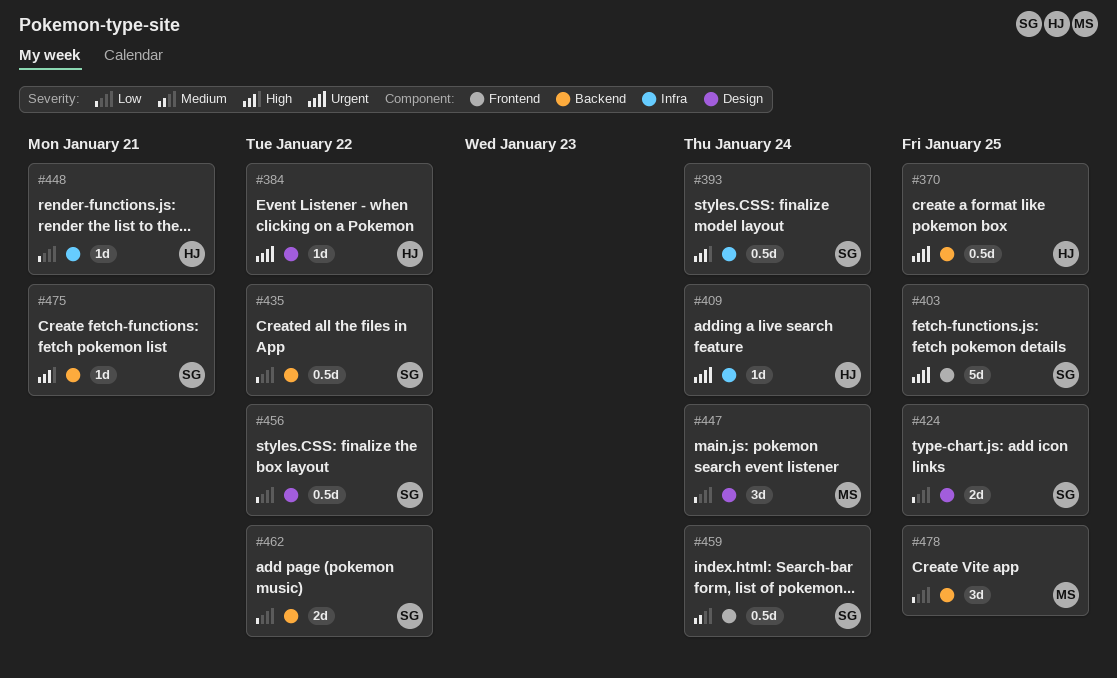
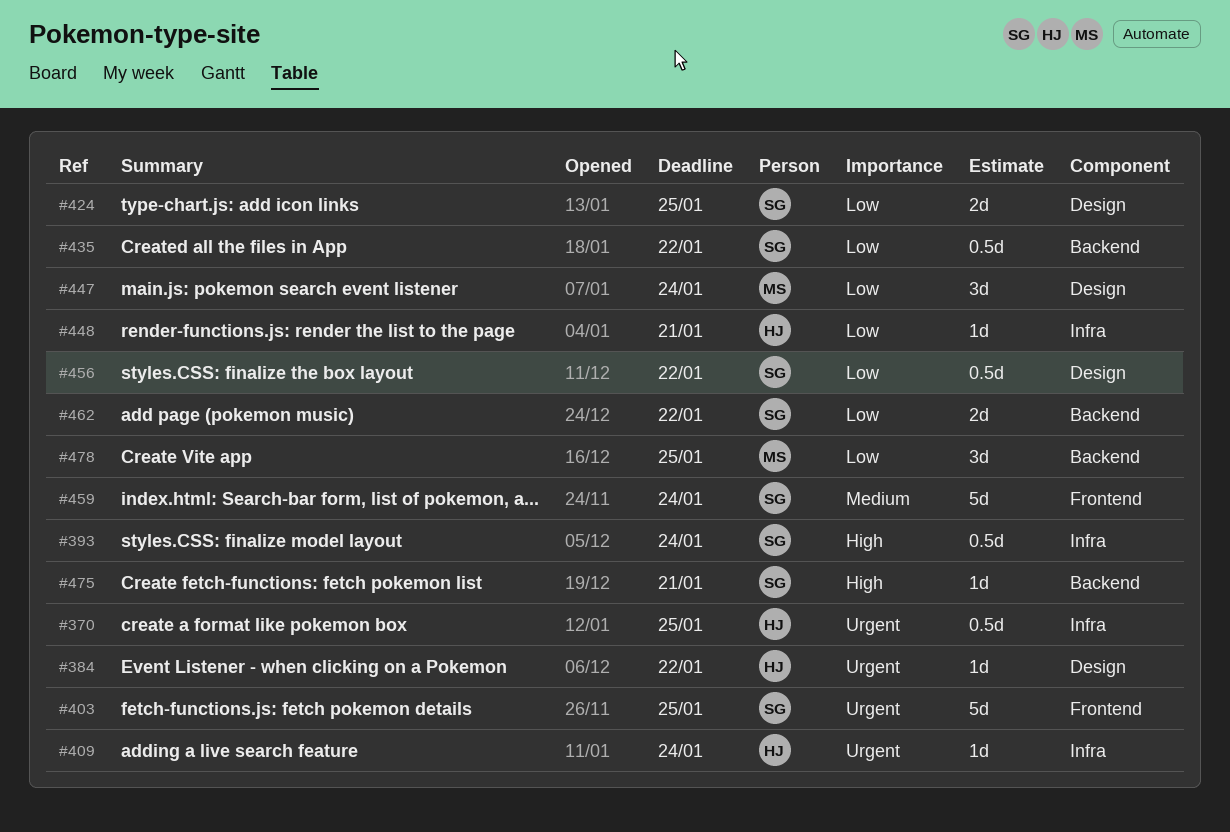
#370, label: Backend -> Infra
#459, estimate: 0.5d -> 5d

